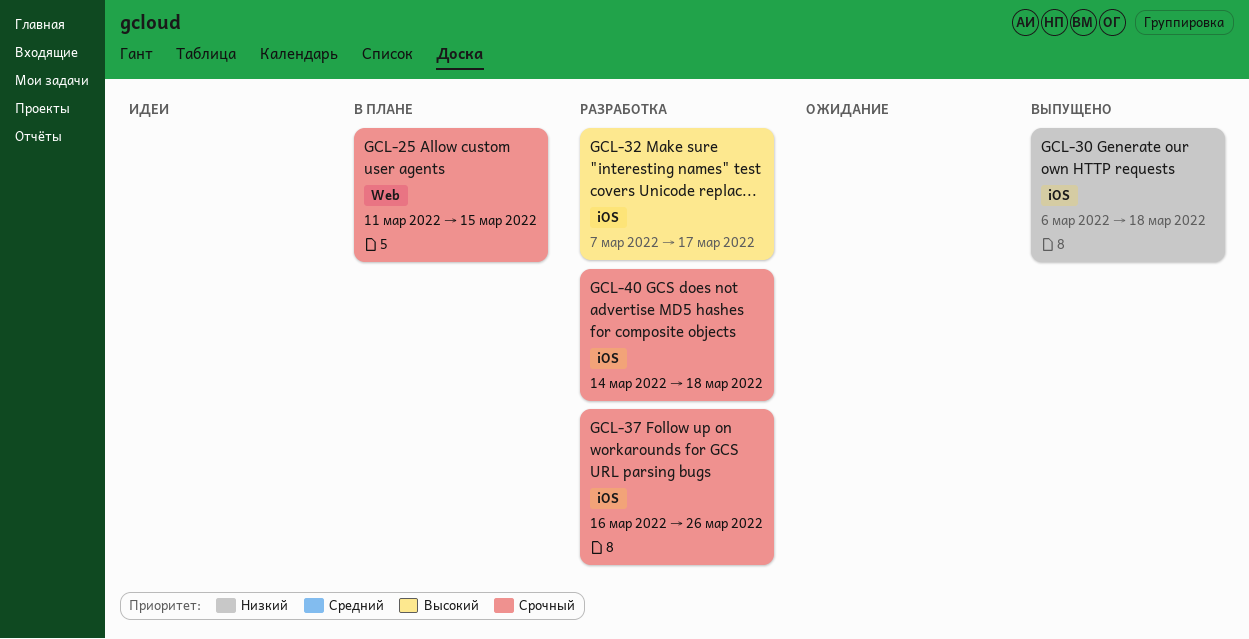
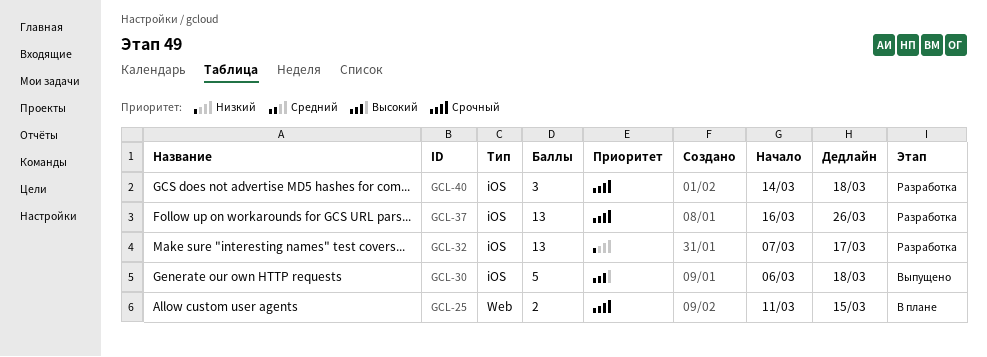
GCL-30, priority: Низкий -> Высокий
GCL-32, priority: Высокий -> Низкий

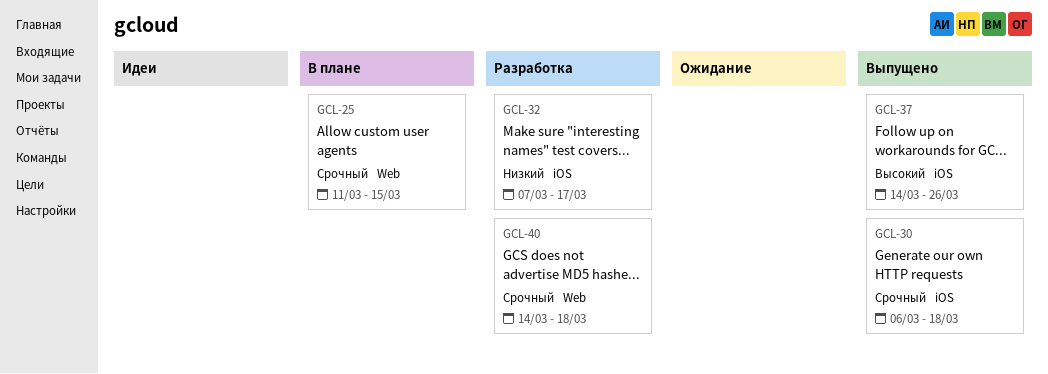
GCL-30, priority: Высокий -> Срочный
GCL-37, status: Разработка -> Выпущено
GCL-37, priority: Срочный -> Высокий
GCL-37, start: Mar 16 -> Mar 14
GCL-40, label: iOS -> Web

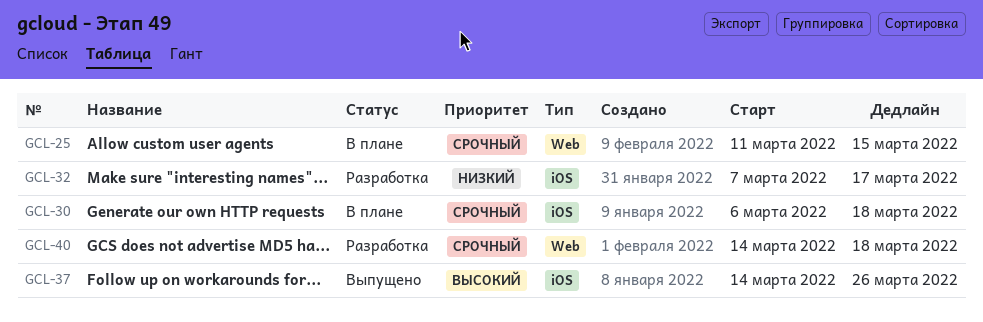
GCL-30, status: Выпущено -> В плане

